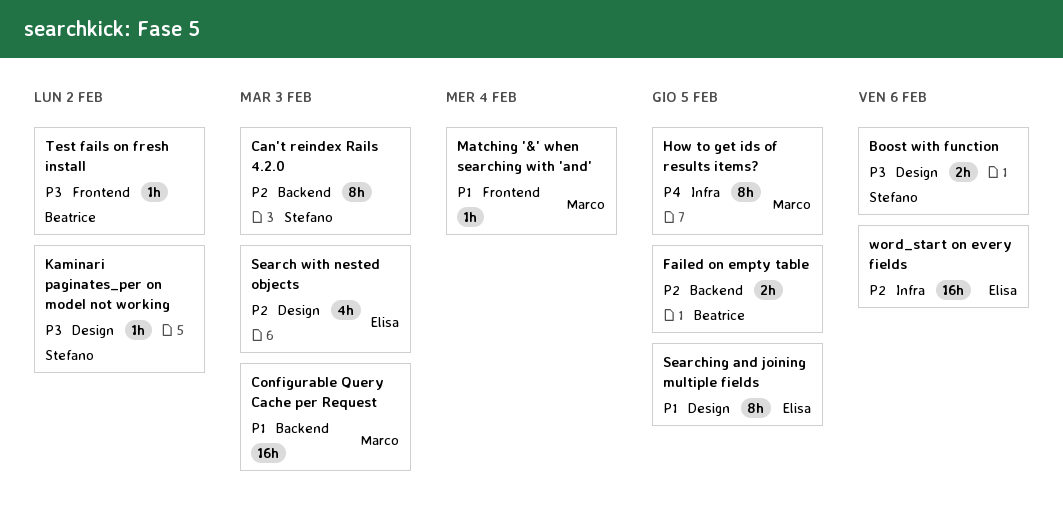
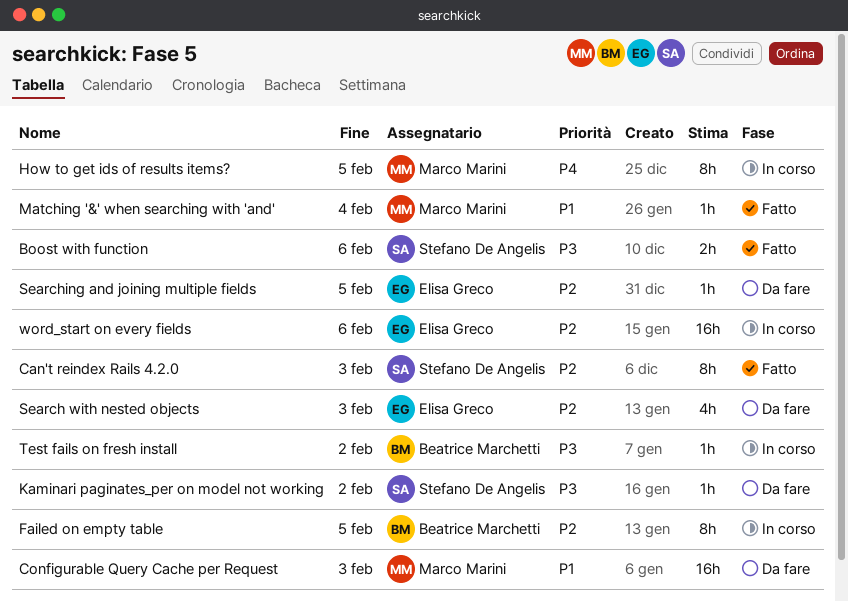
Failed on empty table, estimate: 2h -> 8h
Searching and joining multiple fields, priority: P1 -> P2
Searching and joining multiple fields, estimate: 8h -> 1h

